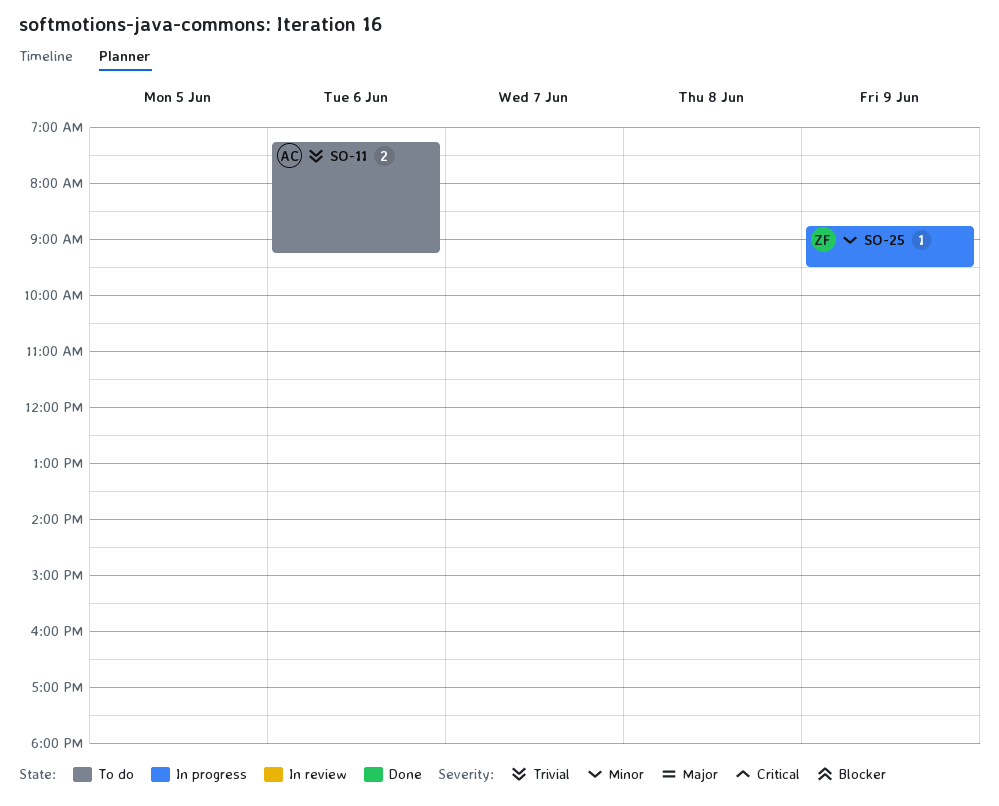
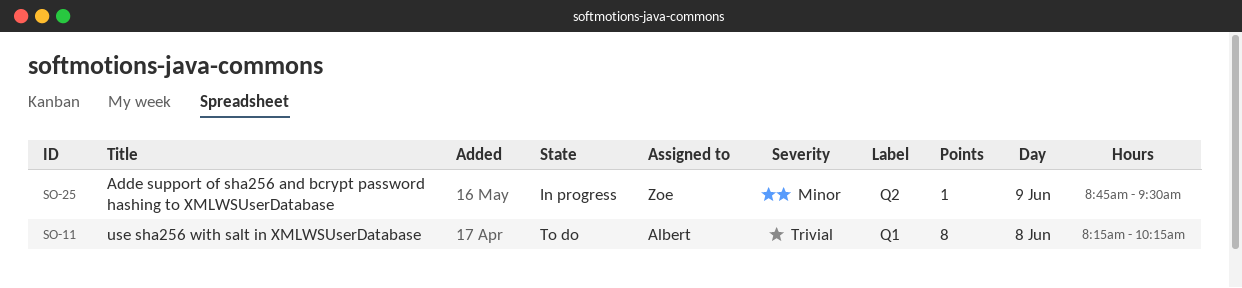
SO-11, estimate: 2 -> 8
SO-11, day: Jun 6 -> Jun 8
SO-11, begins: 07:15 -> 08:15
SO-11, ends: 09:15 -> 10:15

